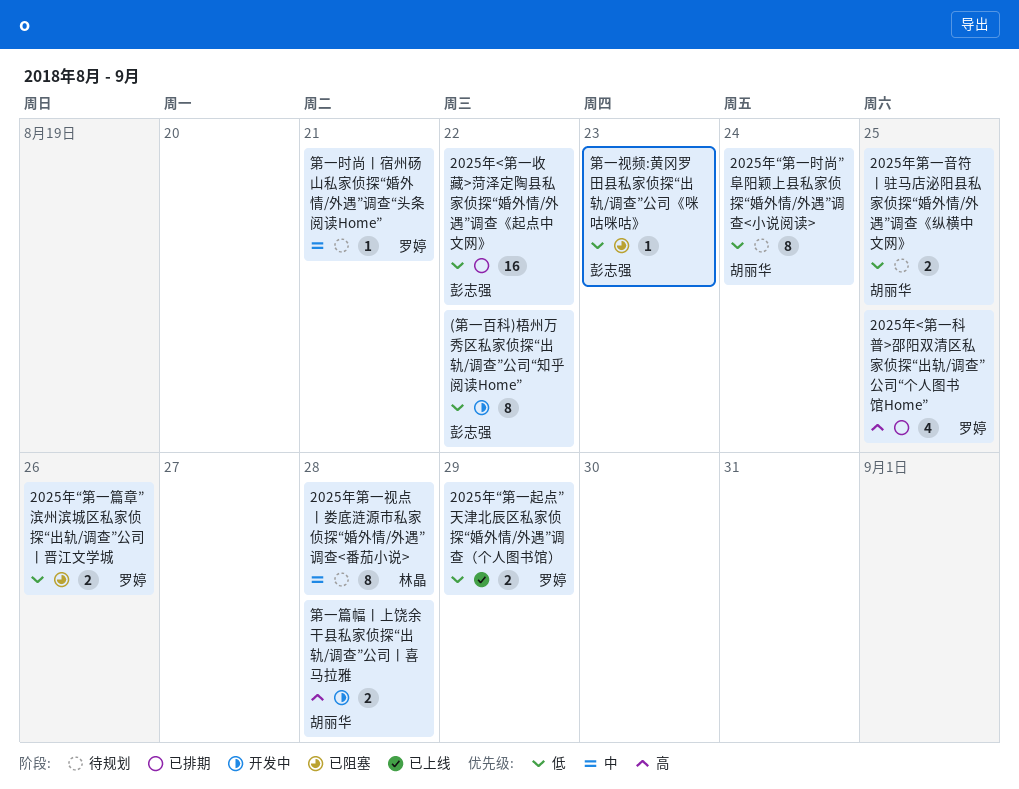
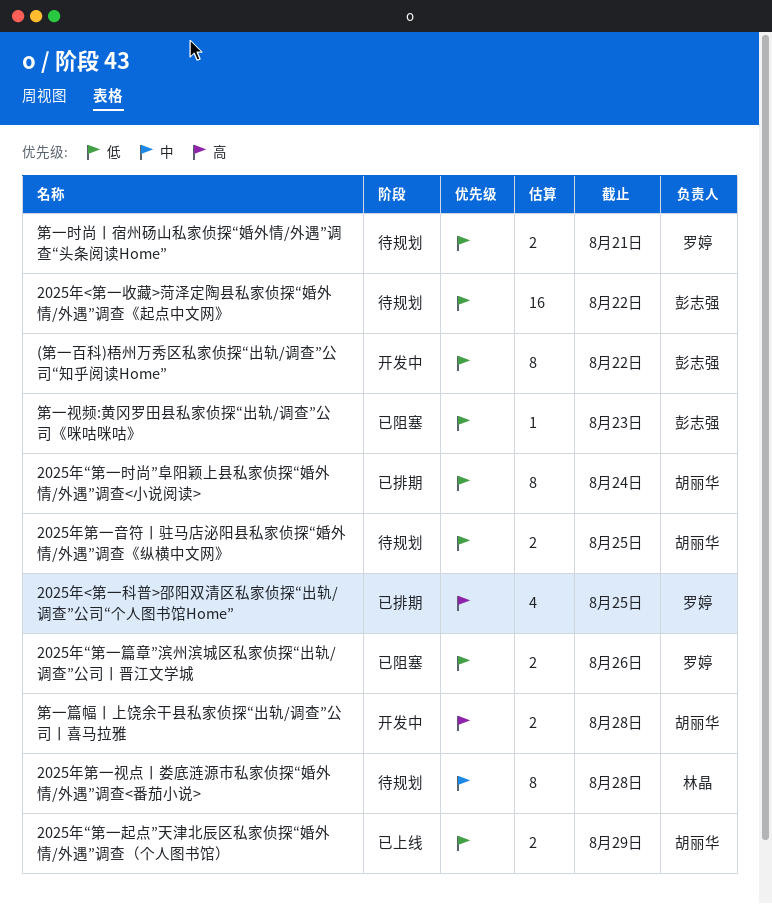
2025年<第一收藏>菏泽定陶县私家侦探“婚外情/外遇”调查《起点中文网》, status: 已排期 -> 待规划
2025年“第一时尚”阜阳颖上县私家侦探“婚外情/外遇”调查<小说阅读>, status: 待规划 -> 已排期
2025年“第一起点”天津北辰区私家侦探“婚外情/外遇”调查（个人图书馆）, owner: 罗婷 -> 胡丽华
第一时尚丨宿州砀山私家侦探“婚外情/外遇”调查“头条阅读Home”, priority: 中 -> 低
第一时尚丨宿州砀山私家侦探“婚外情/外遇”调查“头条阅读Home”, estimate: 1 -> 2

